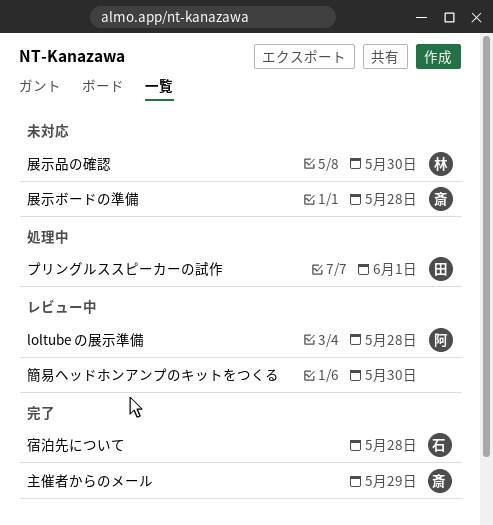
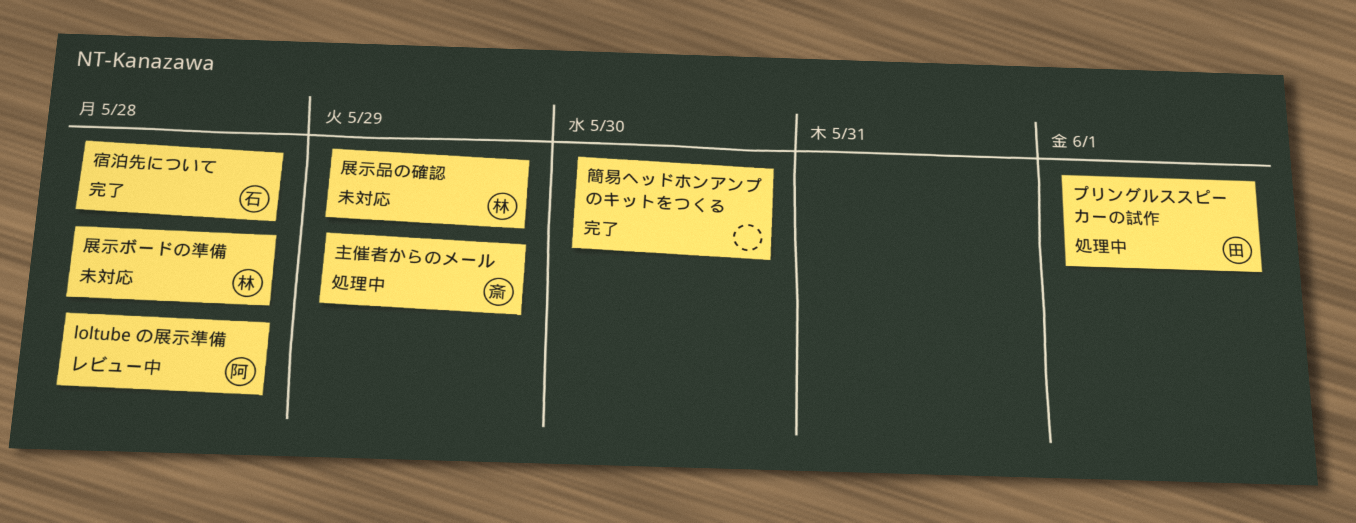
主催者からのメール, status: 完了 -> 処理中
展示ボードの準備, owner: 斎 -> 林
展示品の確認, due: May 30 -> May 29
簡易ヘッドホンアンプのキットをつくる, status: レビュー中 -> 完了

